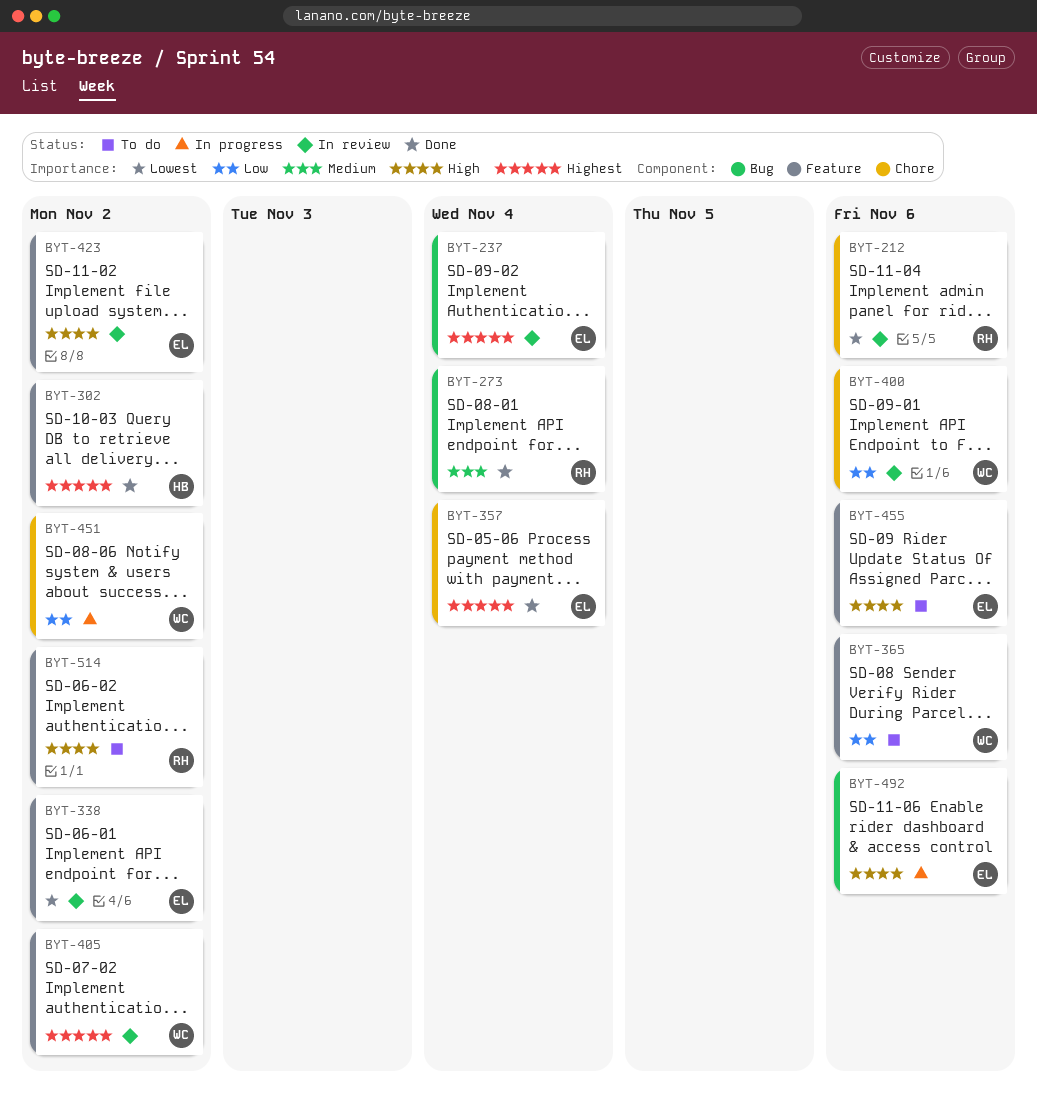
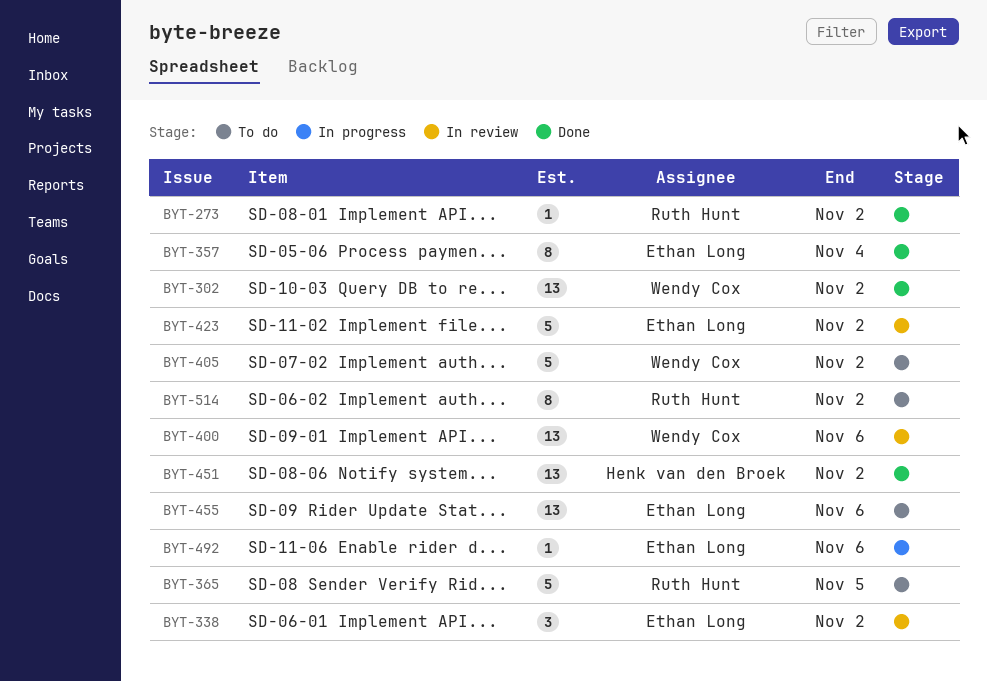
BYT-212: present -> none
BYT-237: present -> none
BYT-273, due: Nov 4 -> Nov 2
BYT-302, owner: Henk van den Broek -> Wendy Cox
BYT-365, owner: Wendy Cox -> Ruth Hunt
BYT-365, due: Nov 6 -> Nov 5
BYT-405, status: In review -> To do
BYT-451, status: In progress -> Done
BYT-451, owner: Wendy Cox -> Henk van den Broek

